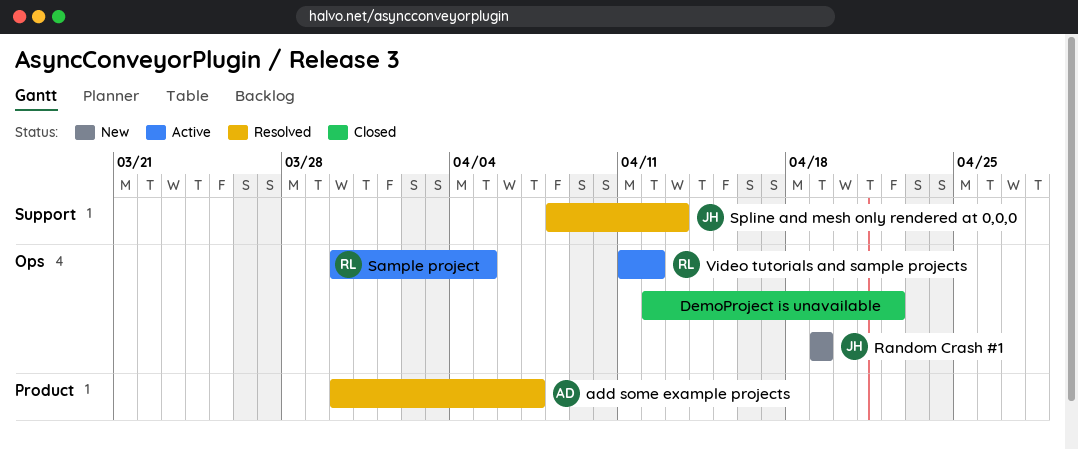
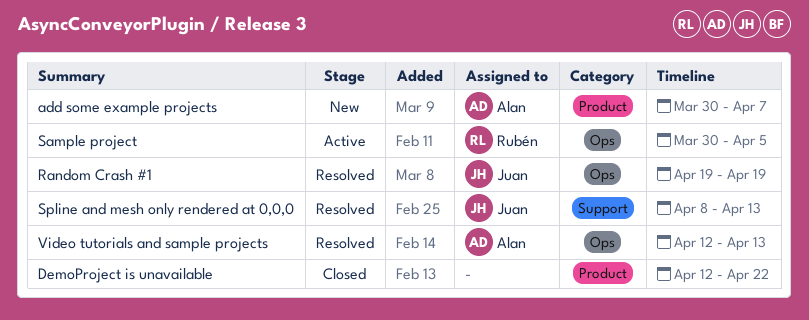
add some example projects, status: Resolved -> New
DemoProject is unavailable, label: Ops -> Product
Random Crash #1, status: New -> Resolved
Video tutorials and sample projects, status: Active -> Resolved
Video tutorials and sample projects, owner: Rubén -> Alan
Video tutorials and sample projects, start: Apr 11 -> Apr 12
Video tutorials and sample projects, due: Apr 12 -> Apr 13

